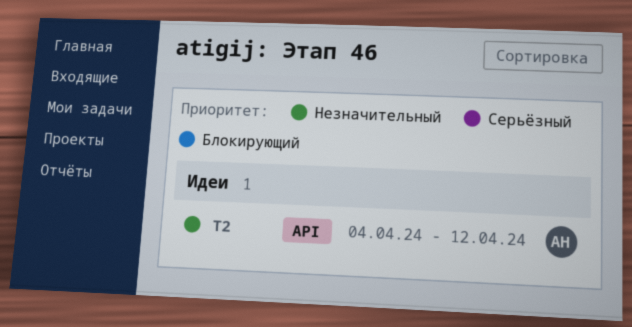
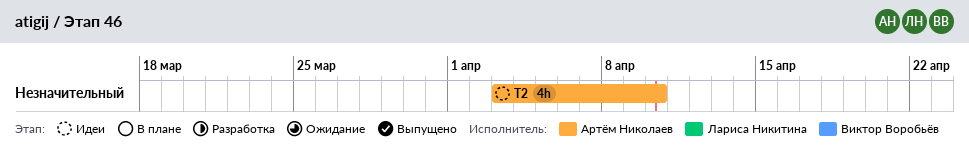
T2, start: Apr 4 -> Apr 3
T2, due: Apr 12 -> Apr 10

